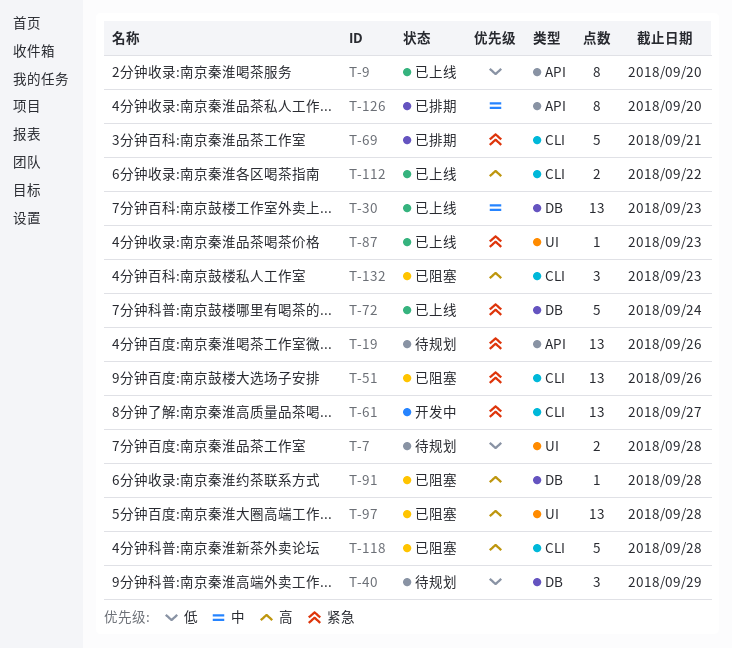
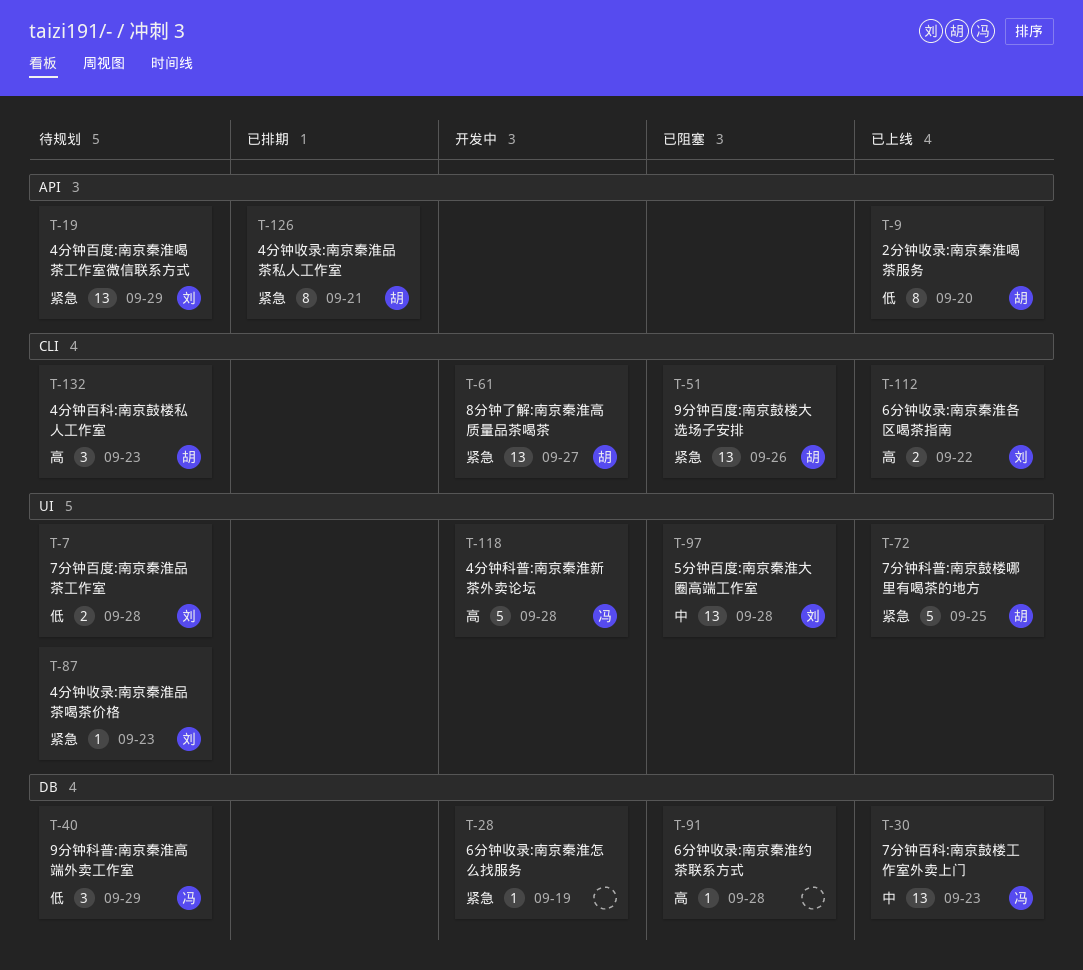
T-19, due: Sep 26 -> Sep 29
T-28: none -> present
T-69: present -> none
T-72, label: DB -> UI
T-72, due: Sep 24 -> Sep 25
T-87, status: 已上线 -> 待规划
T-97, priority: 高 -> 中
T-118, status: 已阻塞 -> 开发中
T-118, label: CLI -> UI
T-126, priority: 中 -> 紧急
T-126, due: Sep 20 -> Sep 21
T-132, status: 已阻塞 -> 待规划

